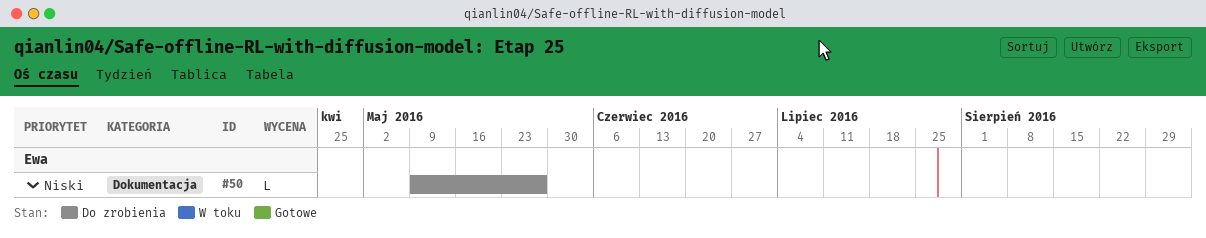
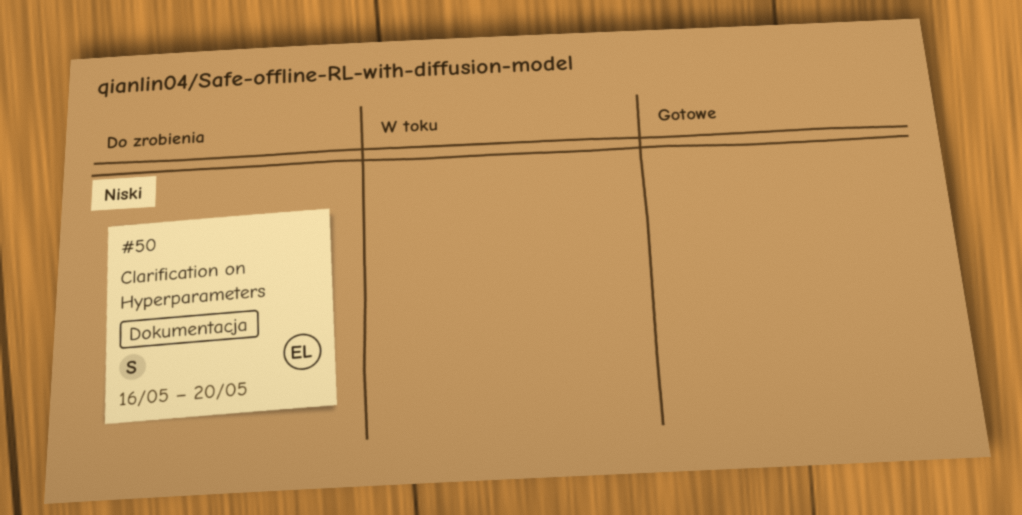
#50, estimate: L -> S
#50, start: May 9 -> May 16
#50, due: May 27 -> May 20

